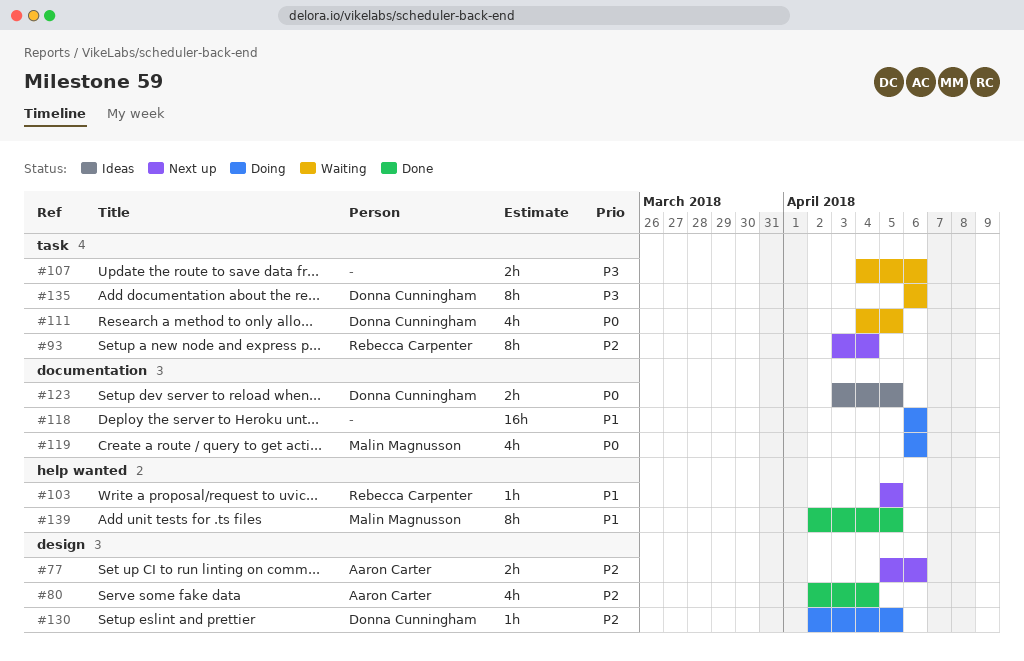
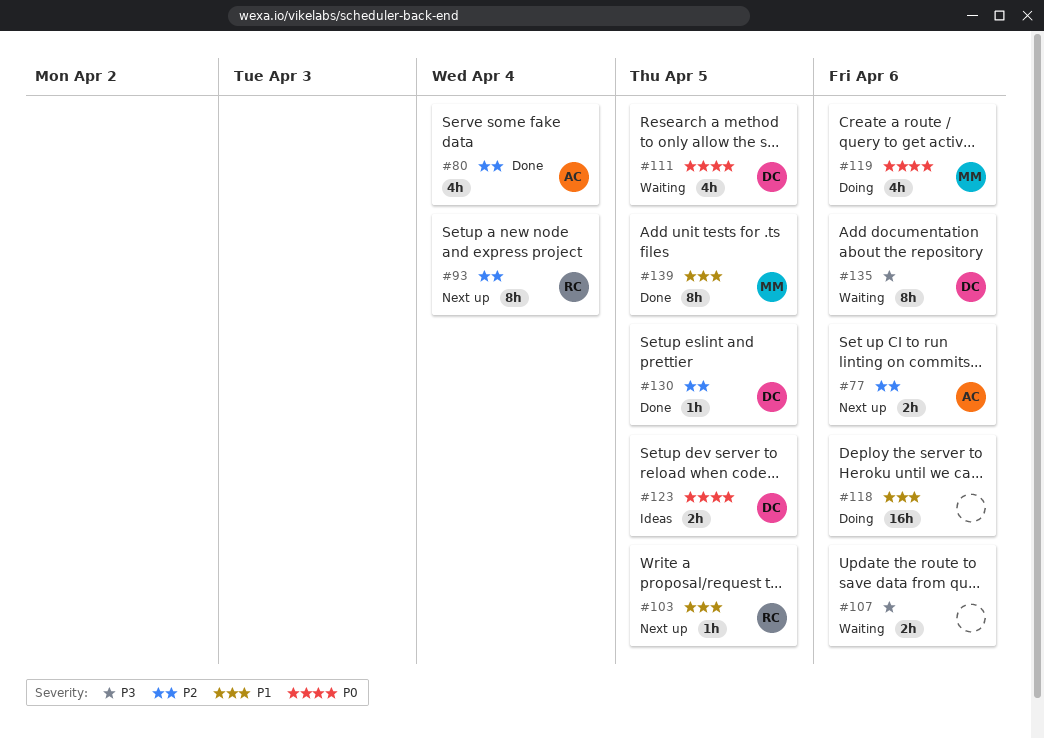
#130, status: Doing -> Done

